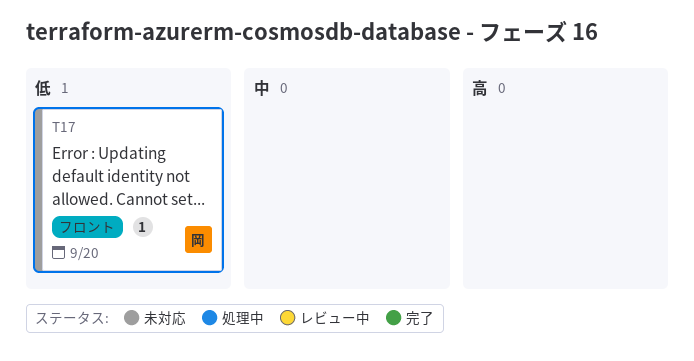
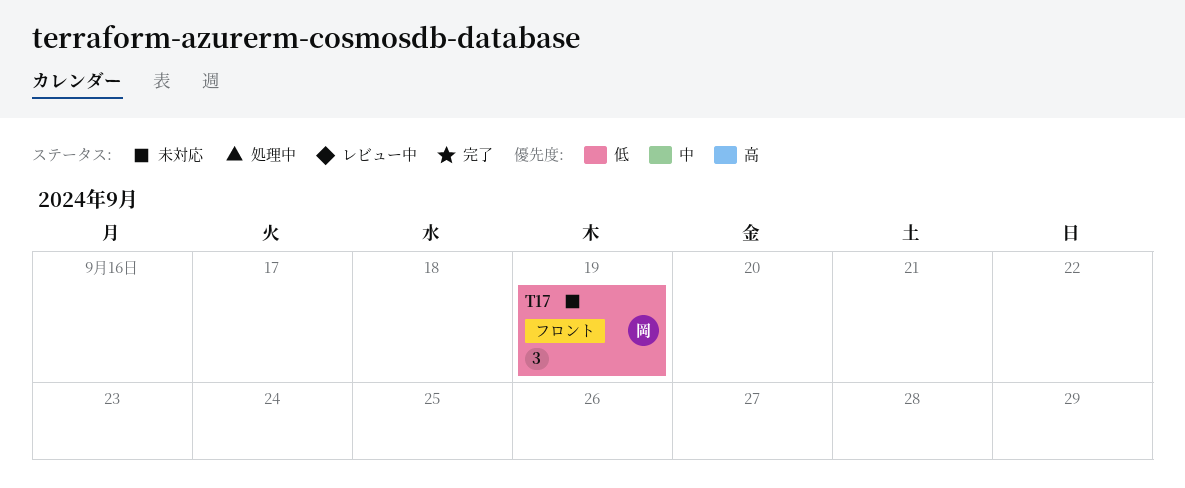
T17, estimate: 1 -> 3
T17, due: Sep 20 -> Sep 19

